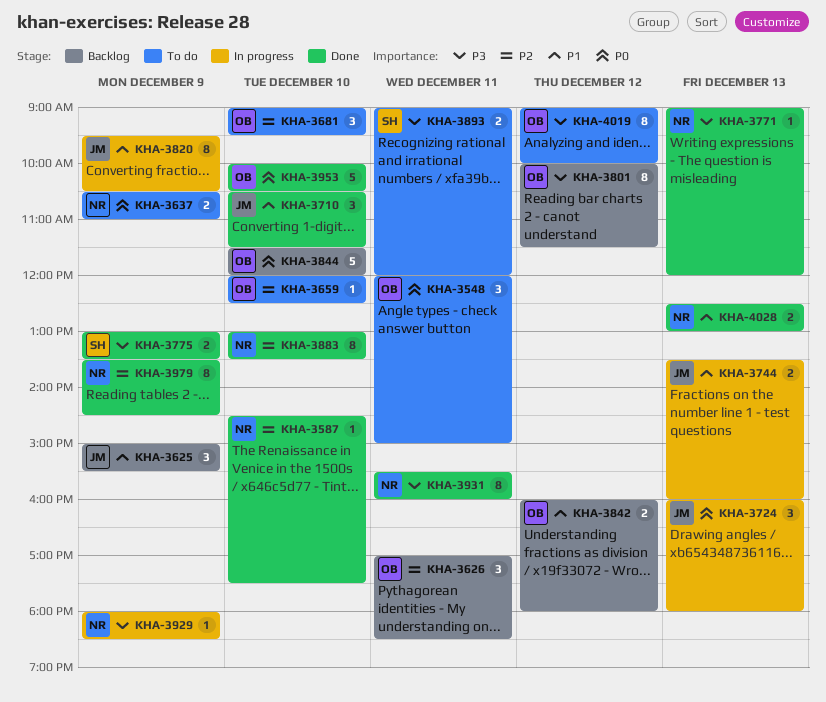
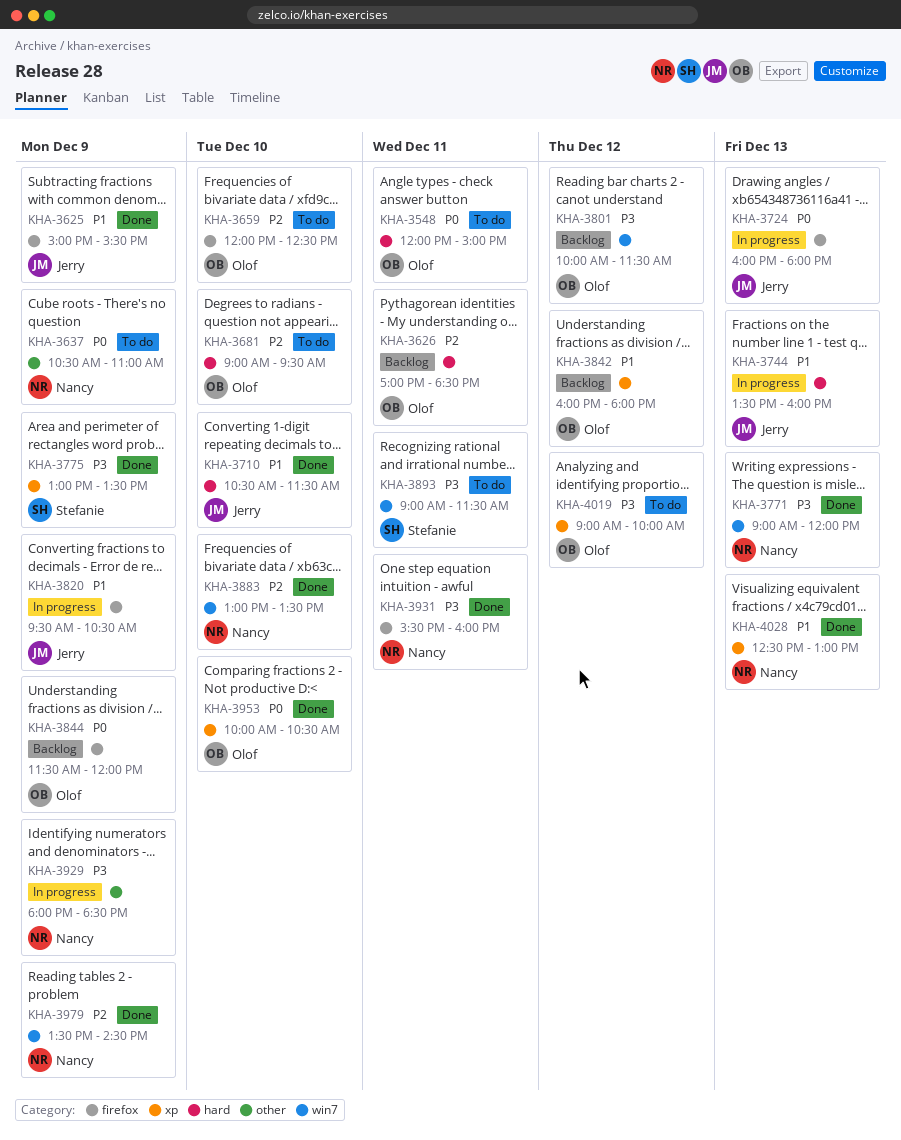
KHA-3587: present -> none
KHA-3625, status: Backlog -> Done
KHA-3844, day: Dec 10 -> Dec 9
KHA-3893, ends: 12:00 -> 11:30

